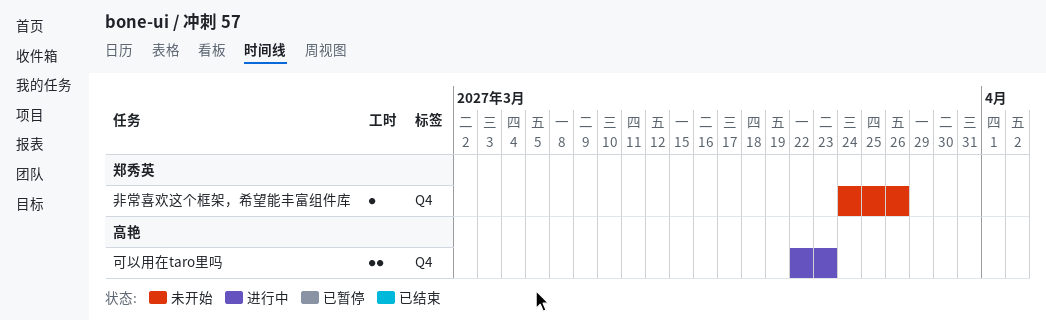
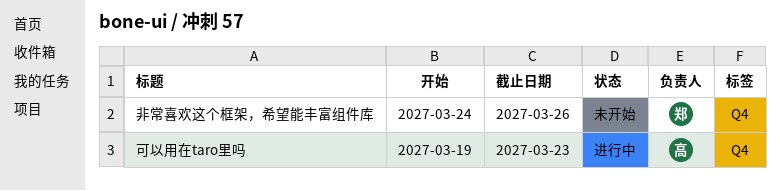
可以用在taro里吗, start: Mar 22 -> Mar 19

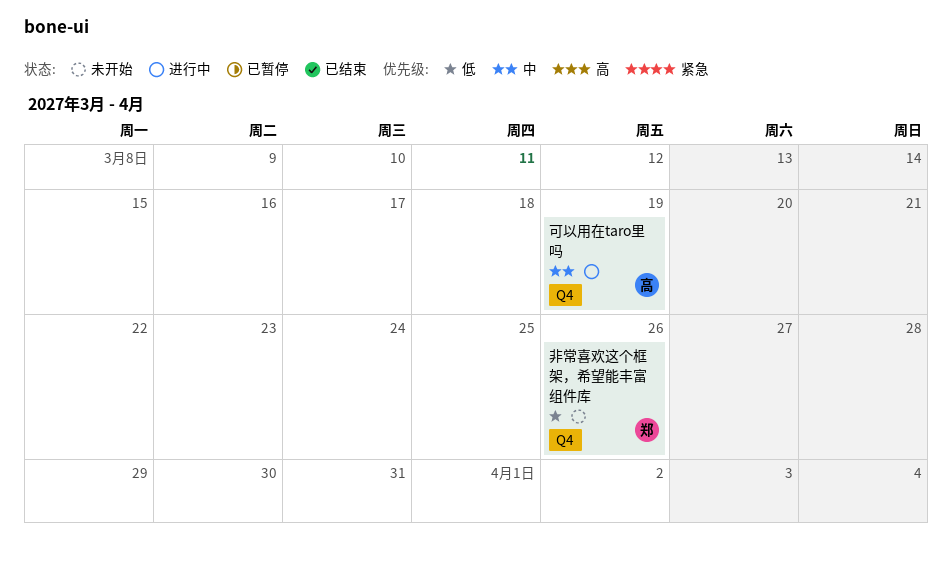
可以用在taro里吗, due: Mar 23 -> Mar 19

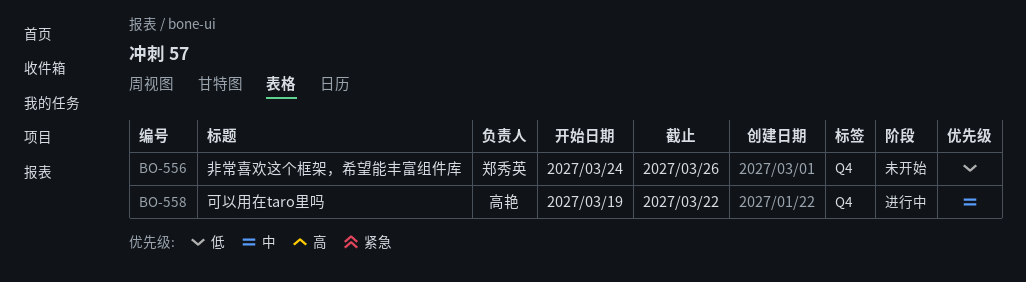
可以用在taro里吗, due: Mar 19 -> Mar 22

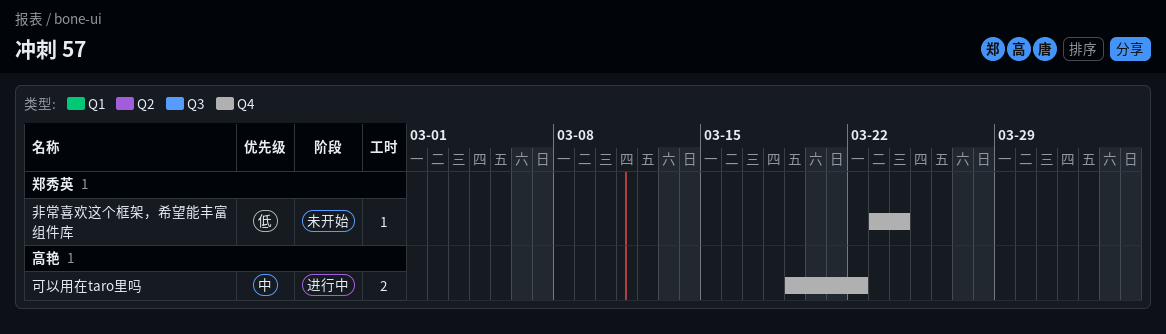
非常喜欢这个框架，希望能丰富组件库, start: Mar 24 -> Mar 23
非常喜欢这个框架，希望能丰富组件库, due: Mar 26 -> Mar 24

